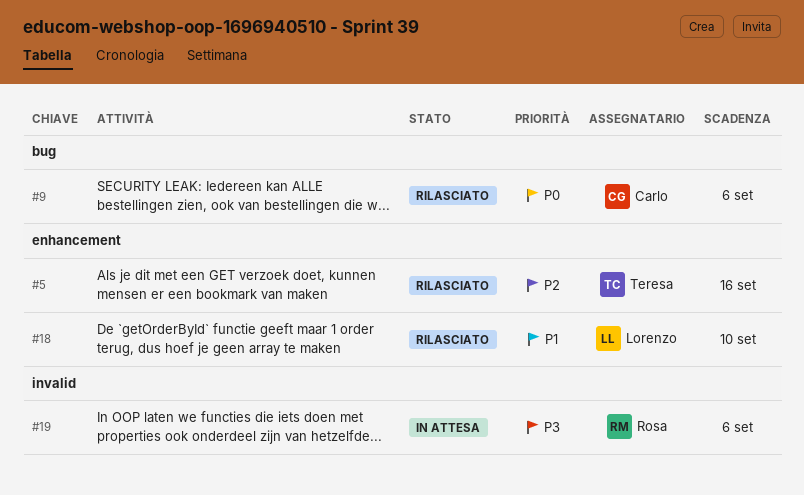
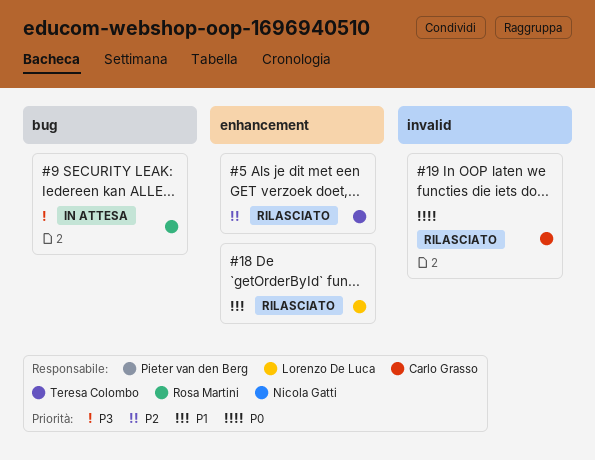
#9, status: Rilasciato -> In attesa
#9, owner: Carlo Grasso -> Rosa Martini
#9, priority: P0 -> P3
#19, status: In attesa -> Rilasciato
#19, owner: Rosa Martini -> Carlo Grasso
#19, priority: P3 -> P0

